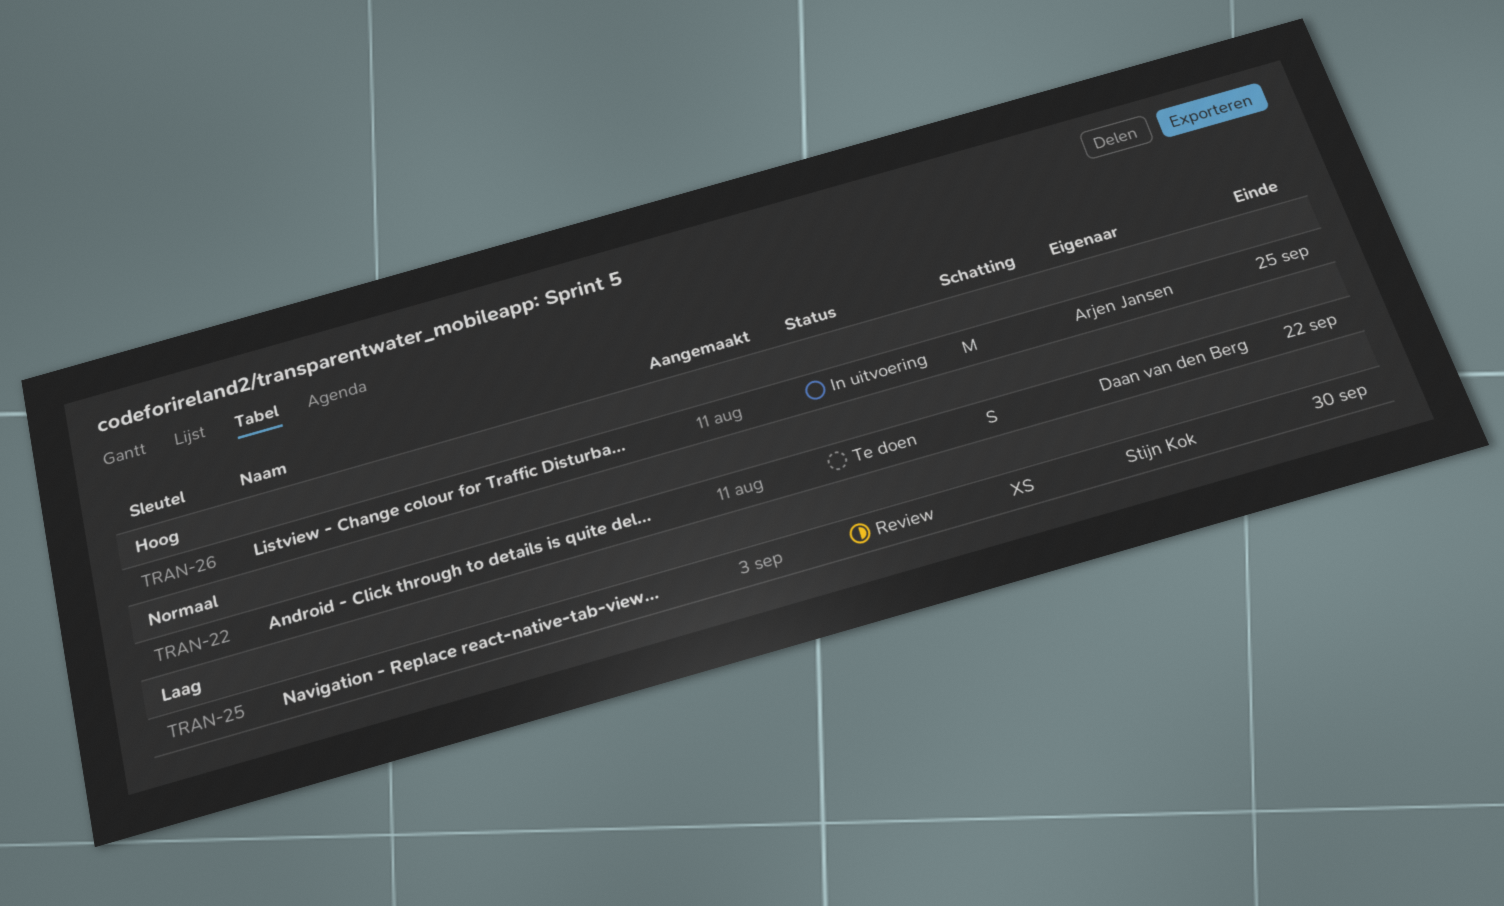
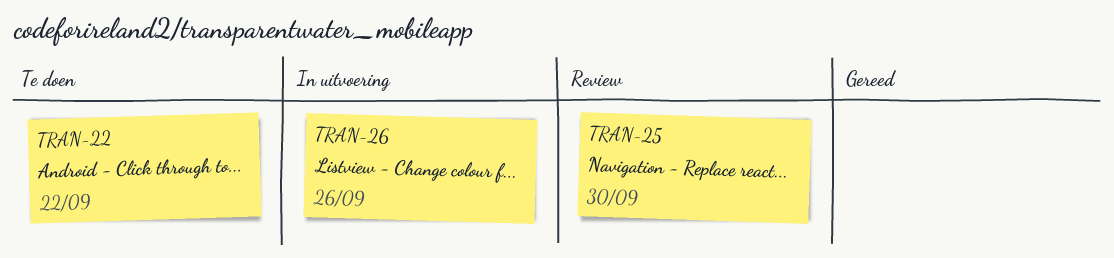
TRAN-26, due: Sep 25 -> Sep 26

